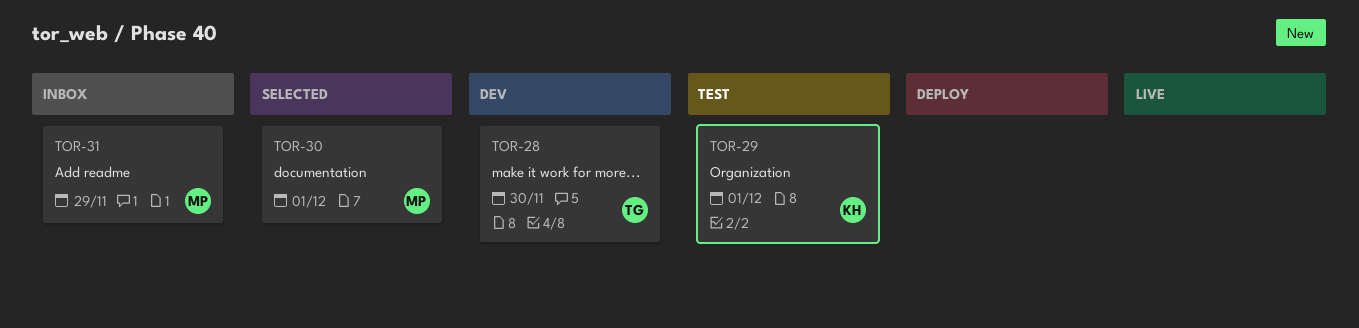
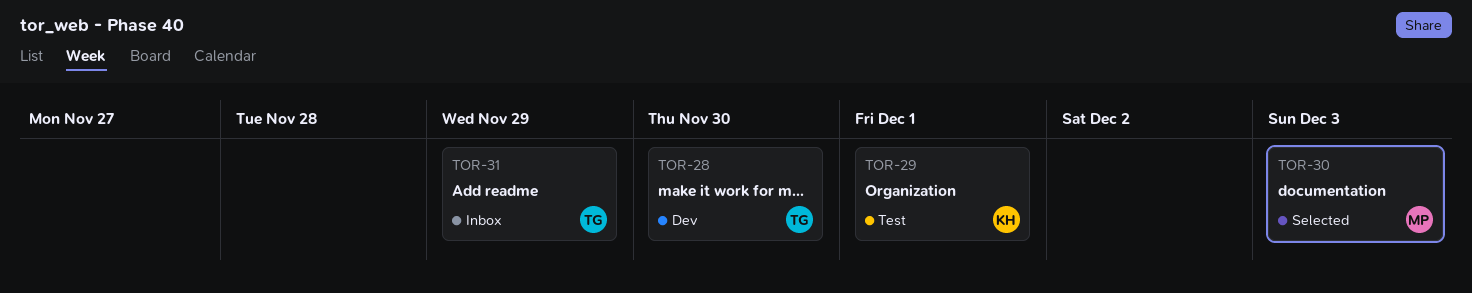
TOR-30, due: Dec 1 -> Dec 3
TOR-31, owner: MP -> TG

